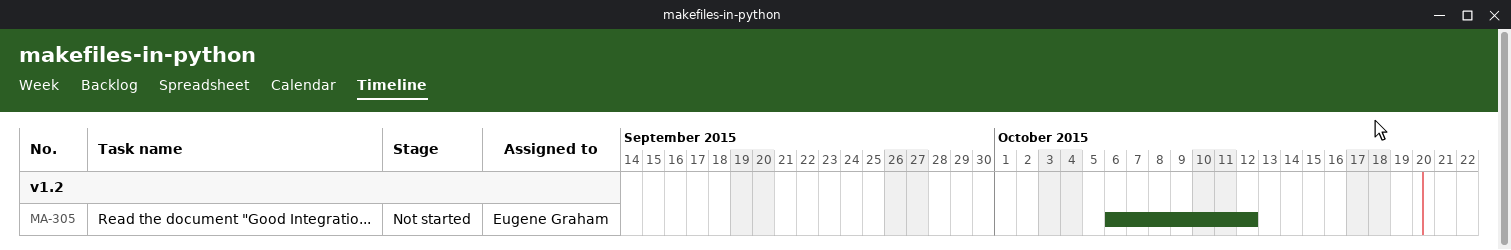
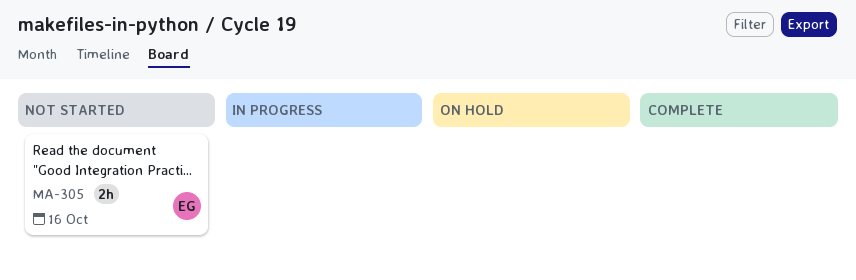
MA-305, due: Oct 12 -> Oct 16

